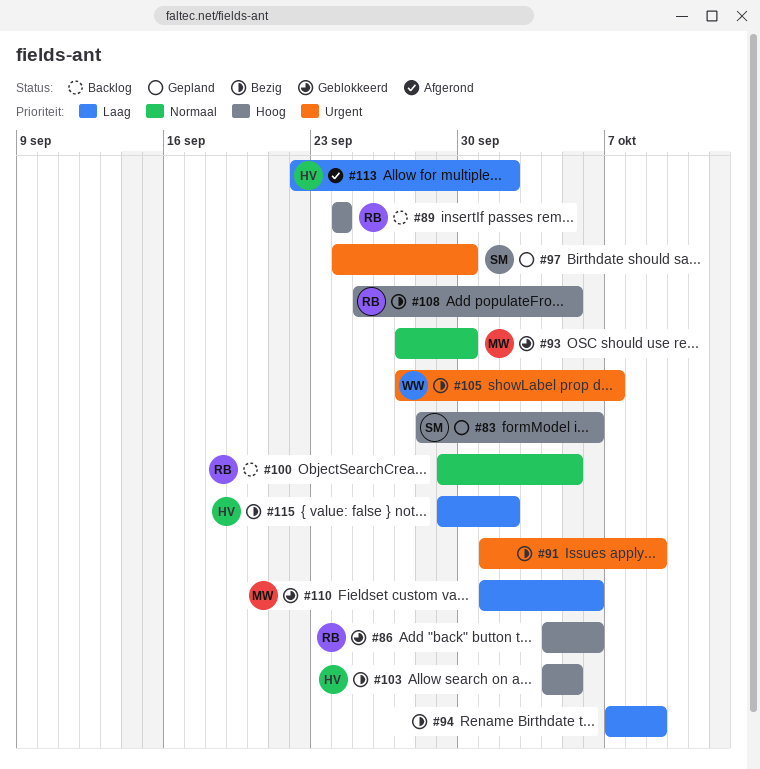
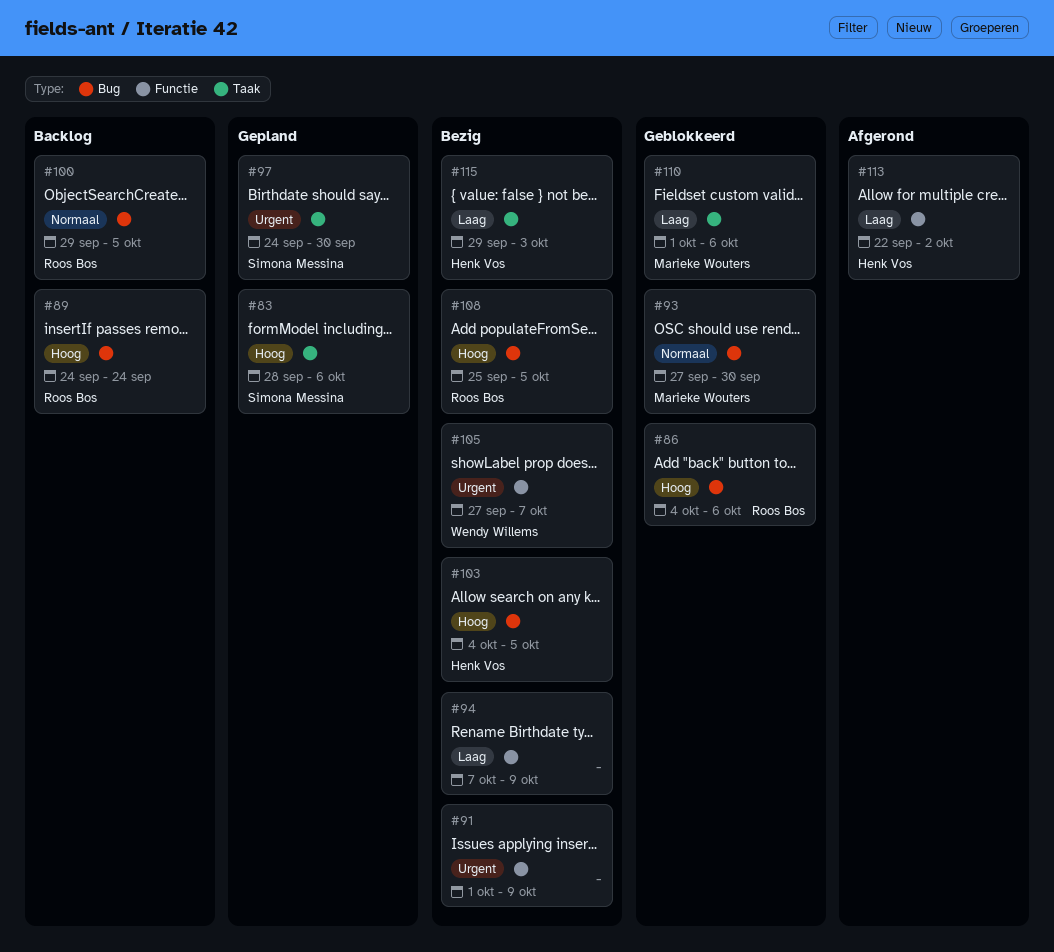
#115, due: Oct 2 -> Oct 3

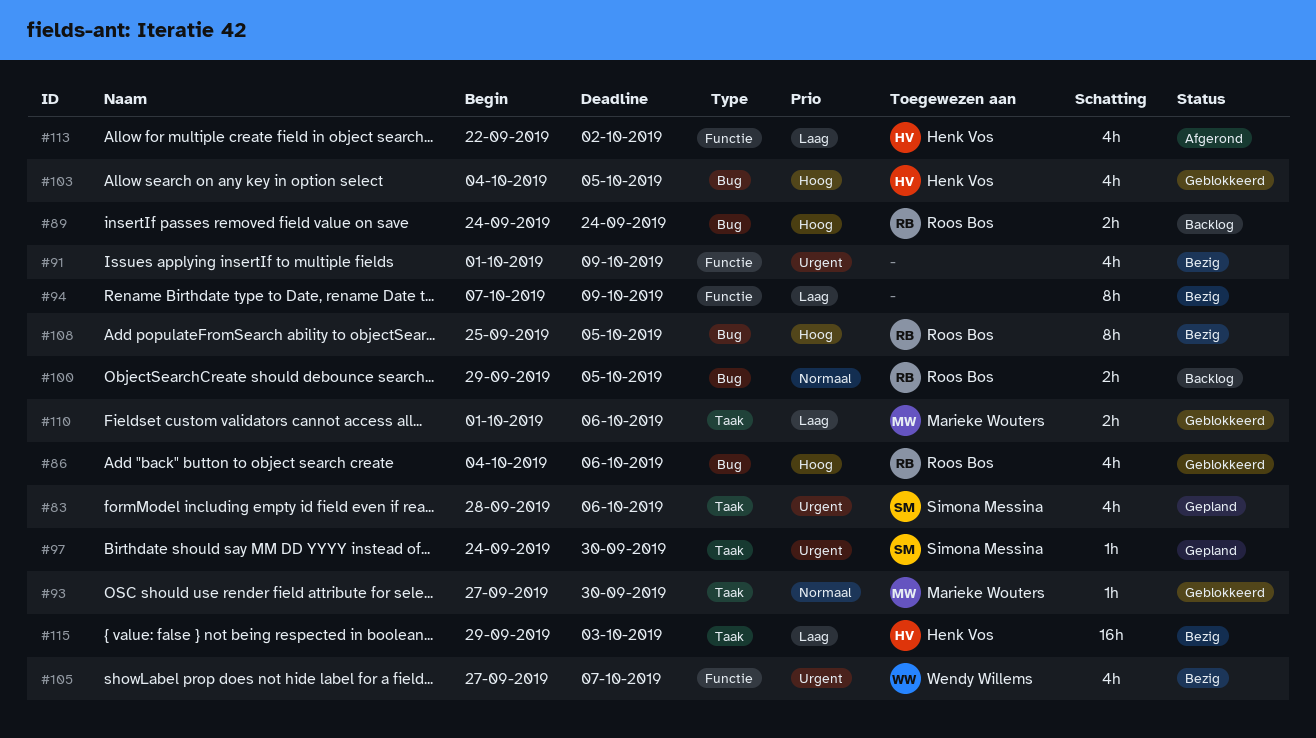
#83, priority: Hoog -> Urgent
#93, label: Bug -> Taak
#103, status: Bezig -> Geblokkeerd

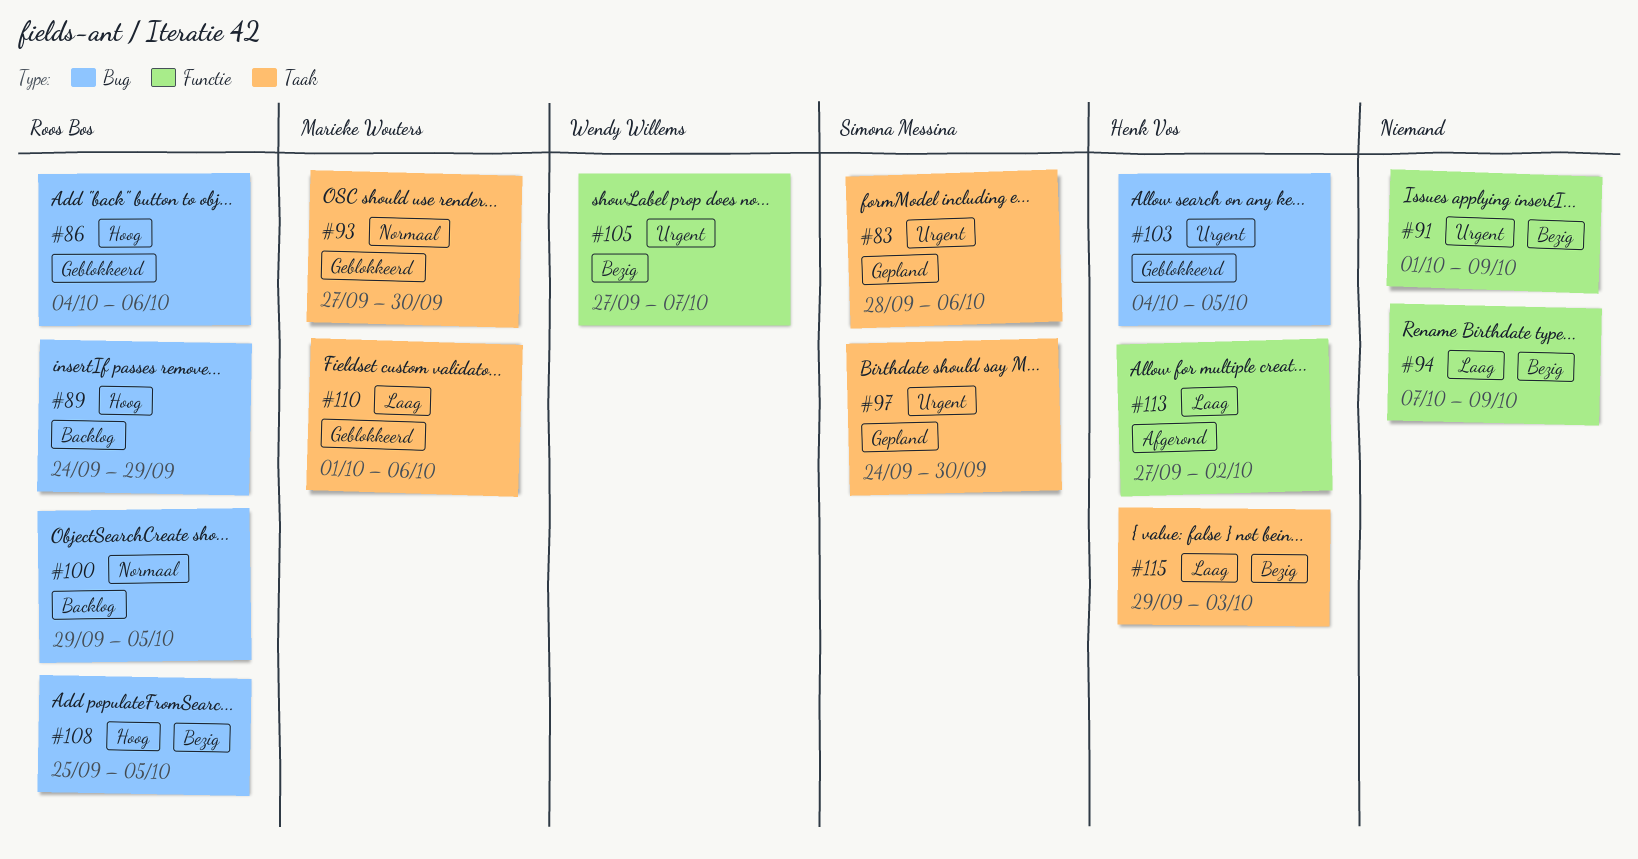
#89, due: Sep 24 -> Sep 29
#103, priority: Hoog -> Urgent
#113, start: Sep 22 -> Sep 27

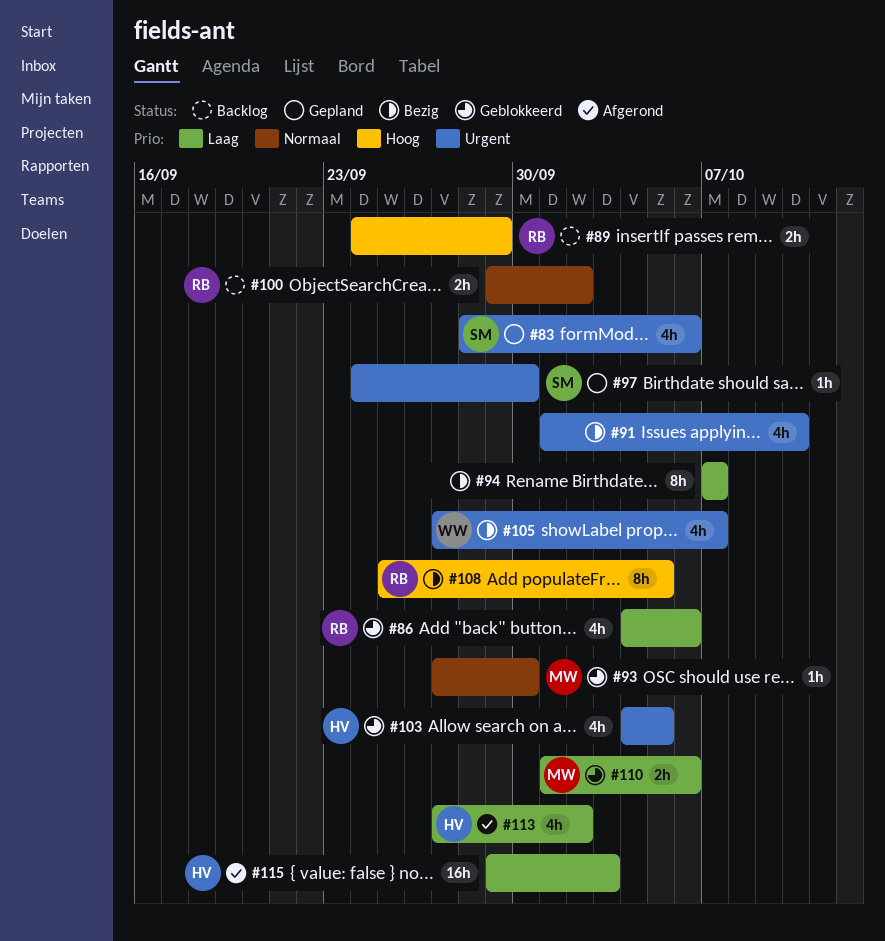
#86, priority: Hoog -> Laag
#91, due: Oct 9 -> Oct 10
#94, due: Oct 9 -> Oct 7
#100, due: Oct 5 -> Oct 2
#115, status: Bezig -> Afgerond

